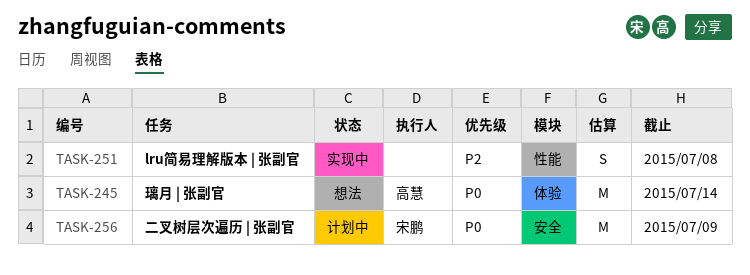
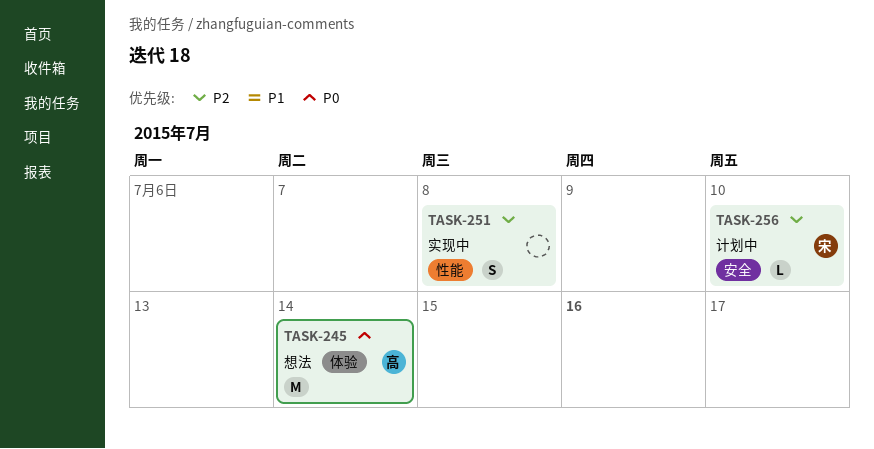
TASK-256, priority: P0 -> P2
TASK-256, estimate: M -> L
TASK-256, due: Jul 9 -> Jul 10

